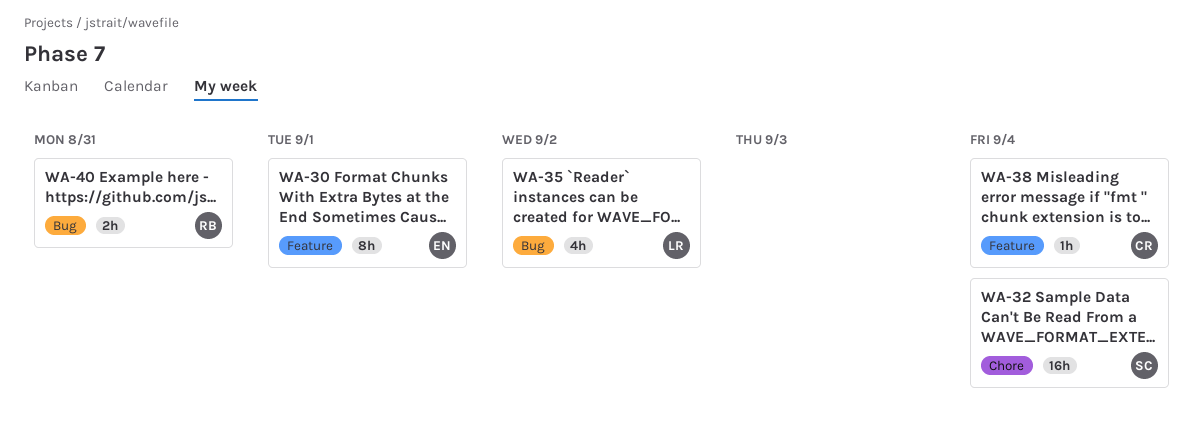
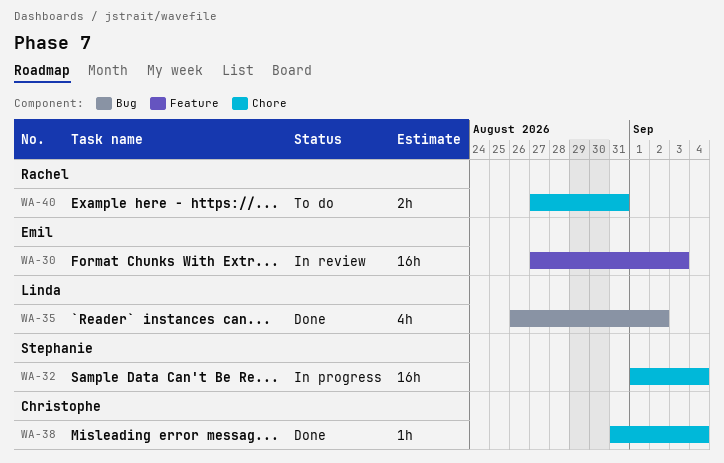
WA-30, estimate: 8h -> 16h
WA-30, due: Sep 1 -> Sep 3
WA-38, label: Feature -> Chore
WA-40, label: Bug -> Chore

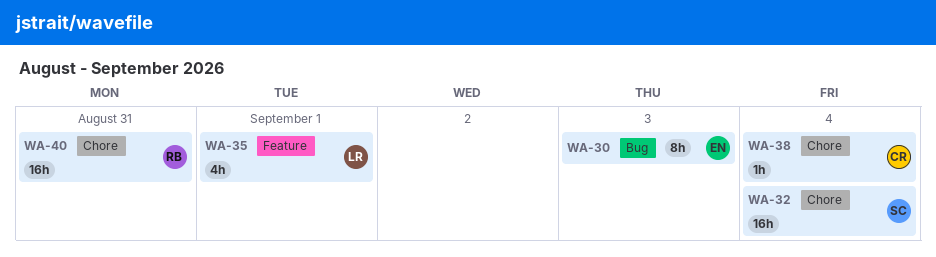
WA-30, label: Feature -> Bug
WA-30, estimate: 16h -> 8h
WA-35, label: Bug -> Feature
WA-35, due: Sep 2 -> Sep 1
WA-40, estimate: 2h -> 16h

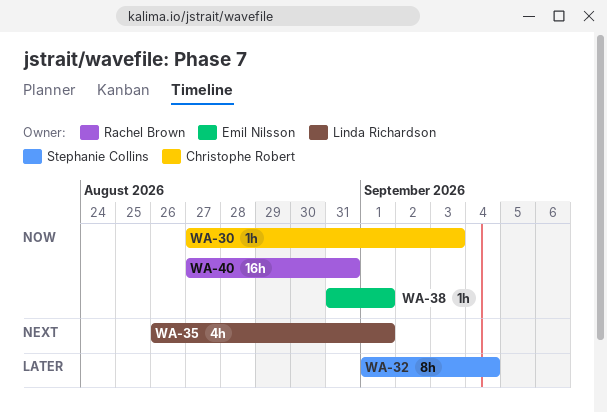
WA-30, owner: Emil Nilsson -> Christophe Robert
WA-30, estimate: 8h -> 1h
WA-32, estimate: 16h -> 8h
WA-38, owner: Christophe Robert -> Emil Nilsson
WA-38, due: Sep 4 -> Sep 1

